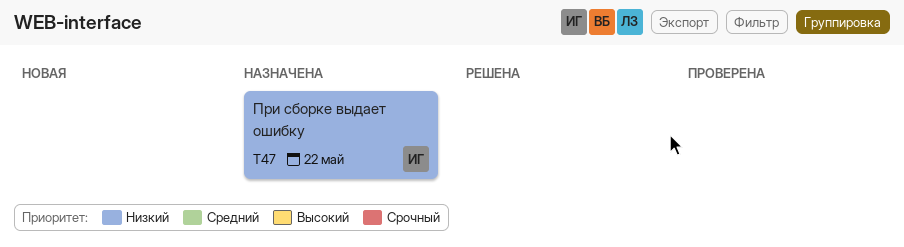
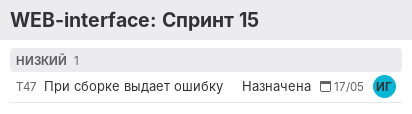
T47, due: May 22 -> May 17

